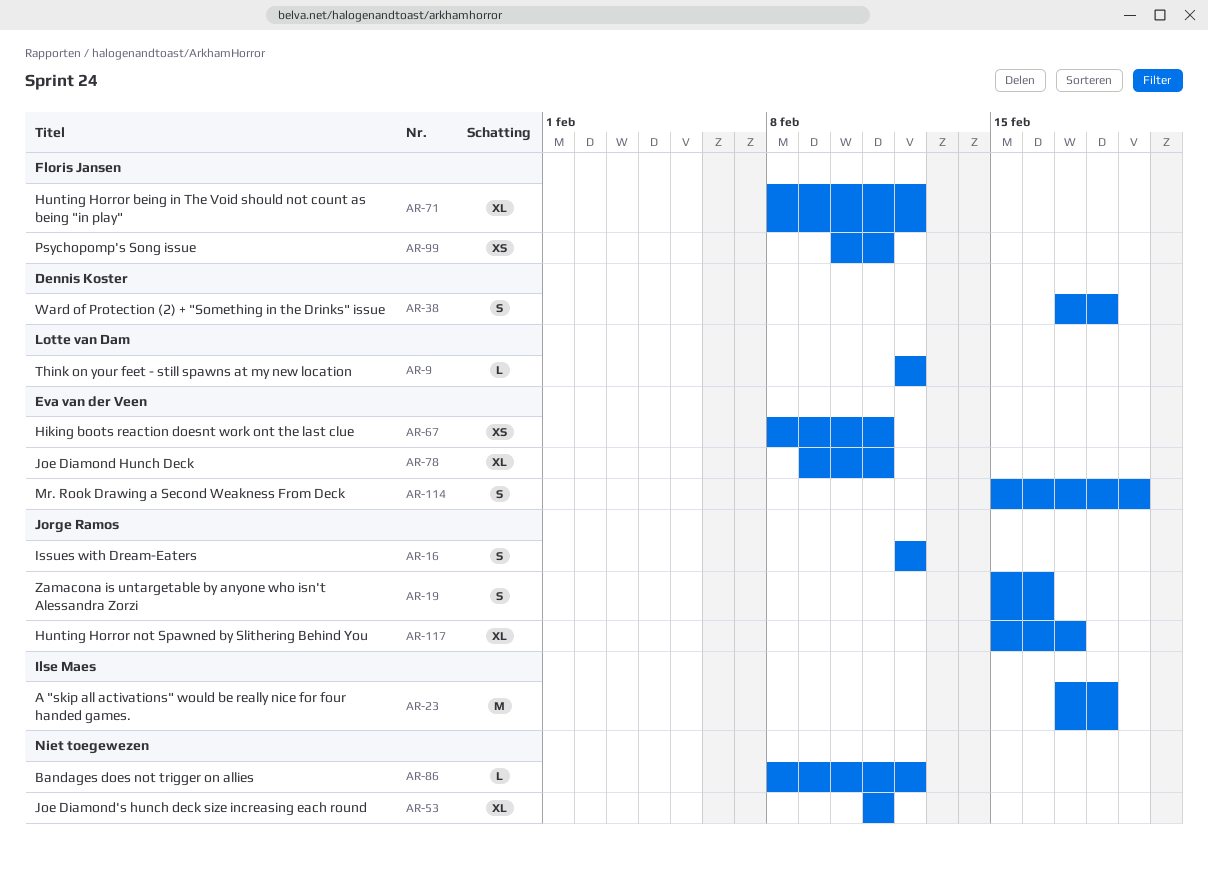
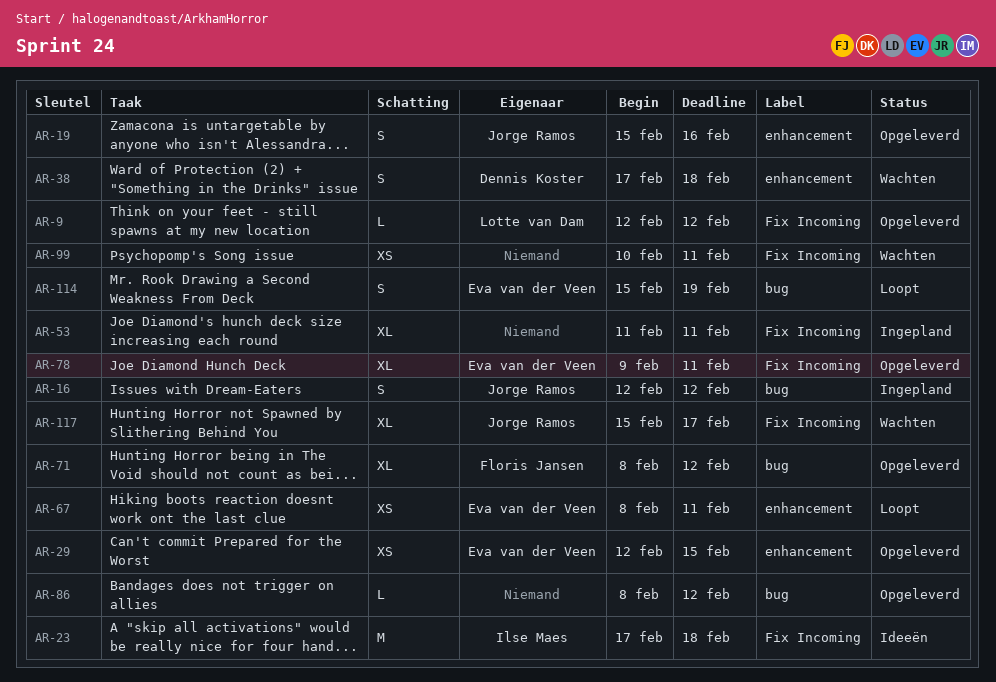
AR-29: none -> present
AR-99, owner: Floris Jansen -> none

